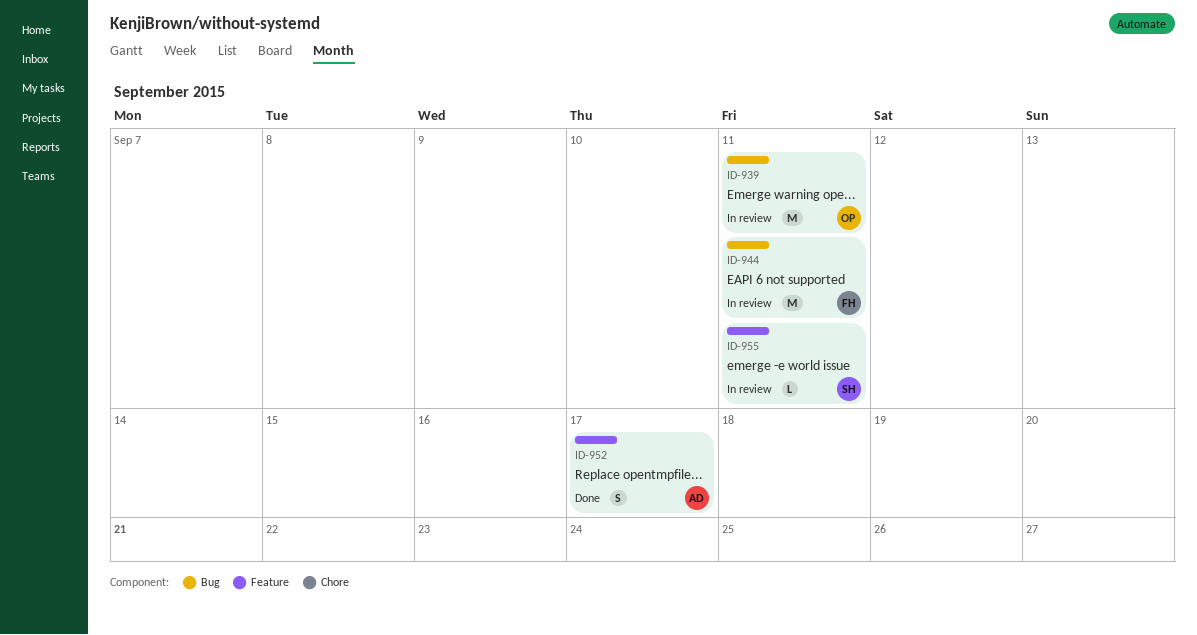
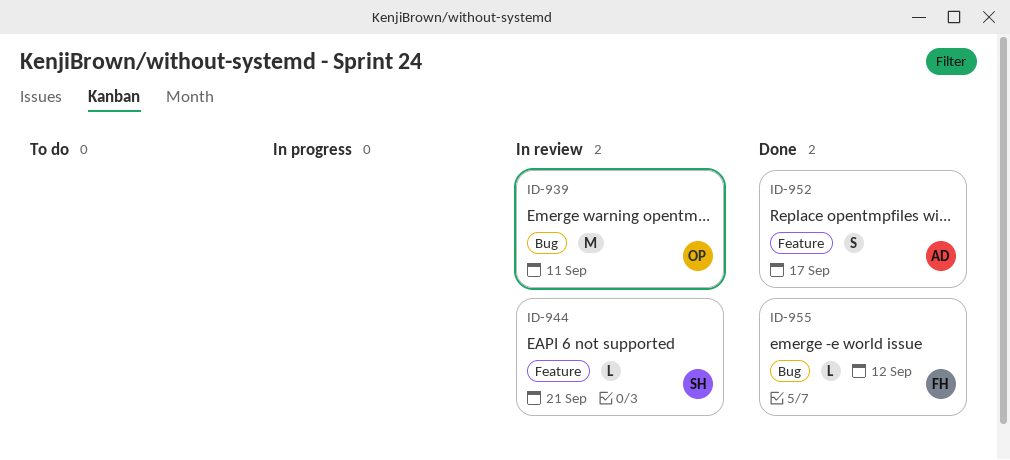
ID-944, owner: FH -> SH
ID-944, label: Bug -> Feature
ID-944, estimate: M -> L
ID-944, due: Sep 11 -> Sep 21
ID-955, status: In review -> Done
ID-955, owner: SH -> FH
ID-955, label: Feature -> Bug
ID-955, due: Sep 11 -> Sep 12

